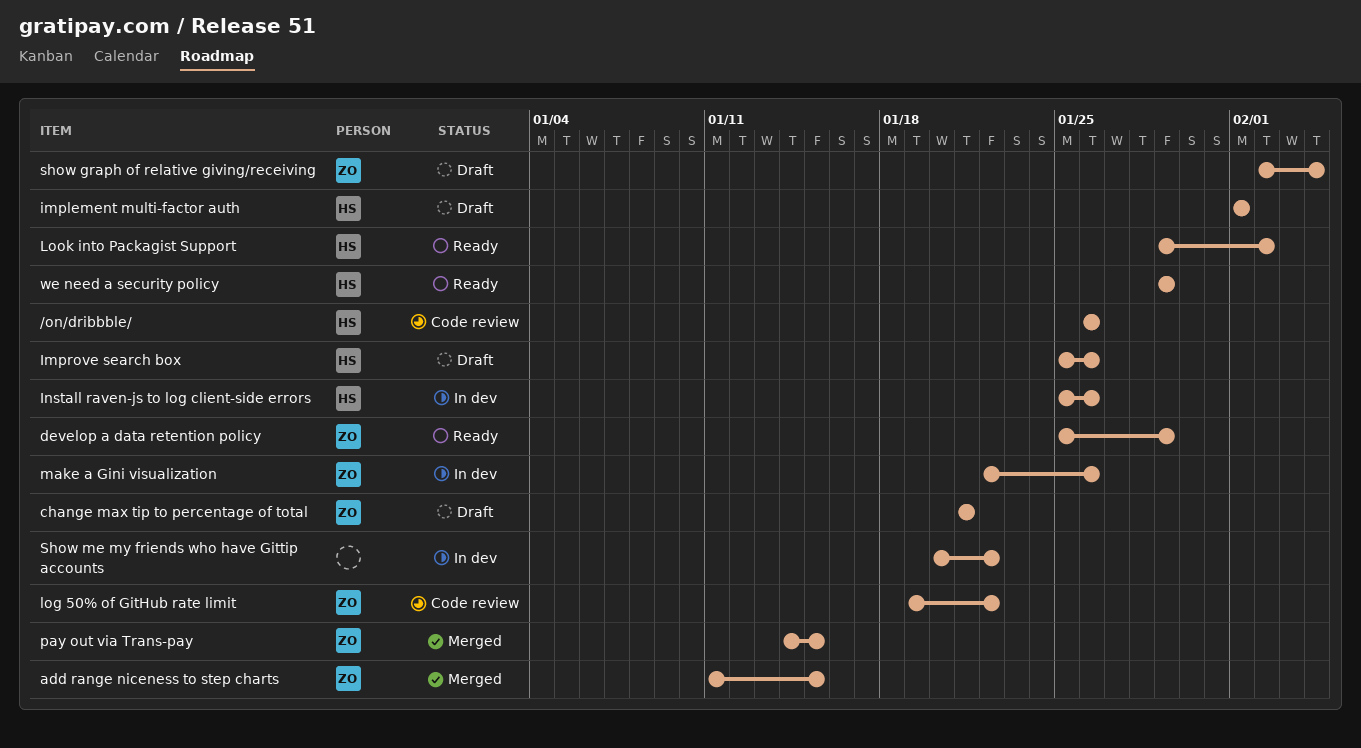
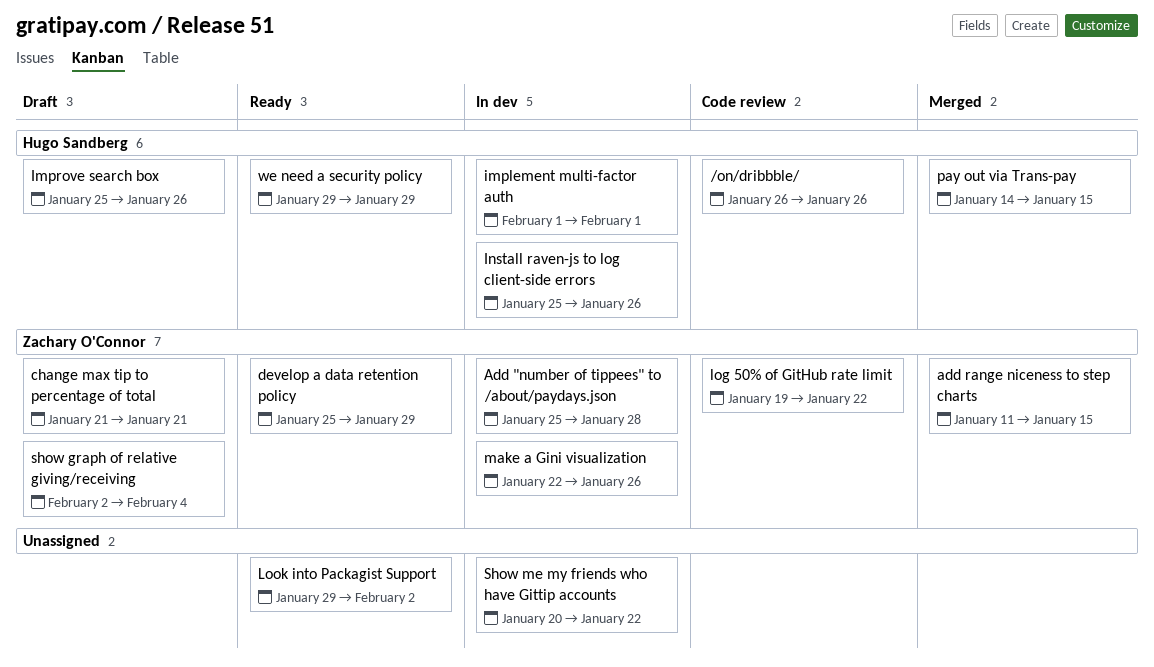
Add "number of tippees" to /about/paydays.json: none -> present
implement multi-factor auth, status: Draft -> In dev
Look into Packagist Support, owner: Hugo Sandberg -> none
pay out via Trans-pay, owner: Zachary O'Connor -> Hugo Sandberg

